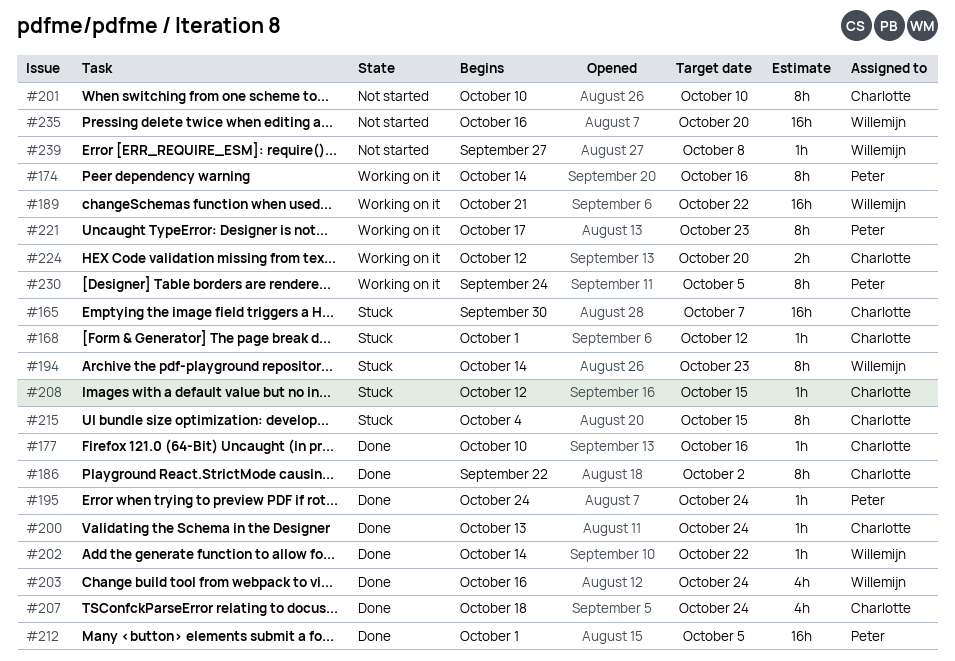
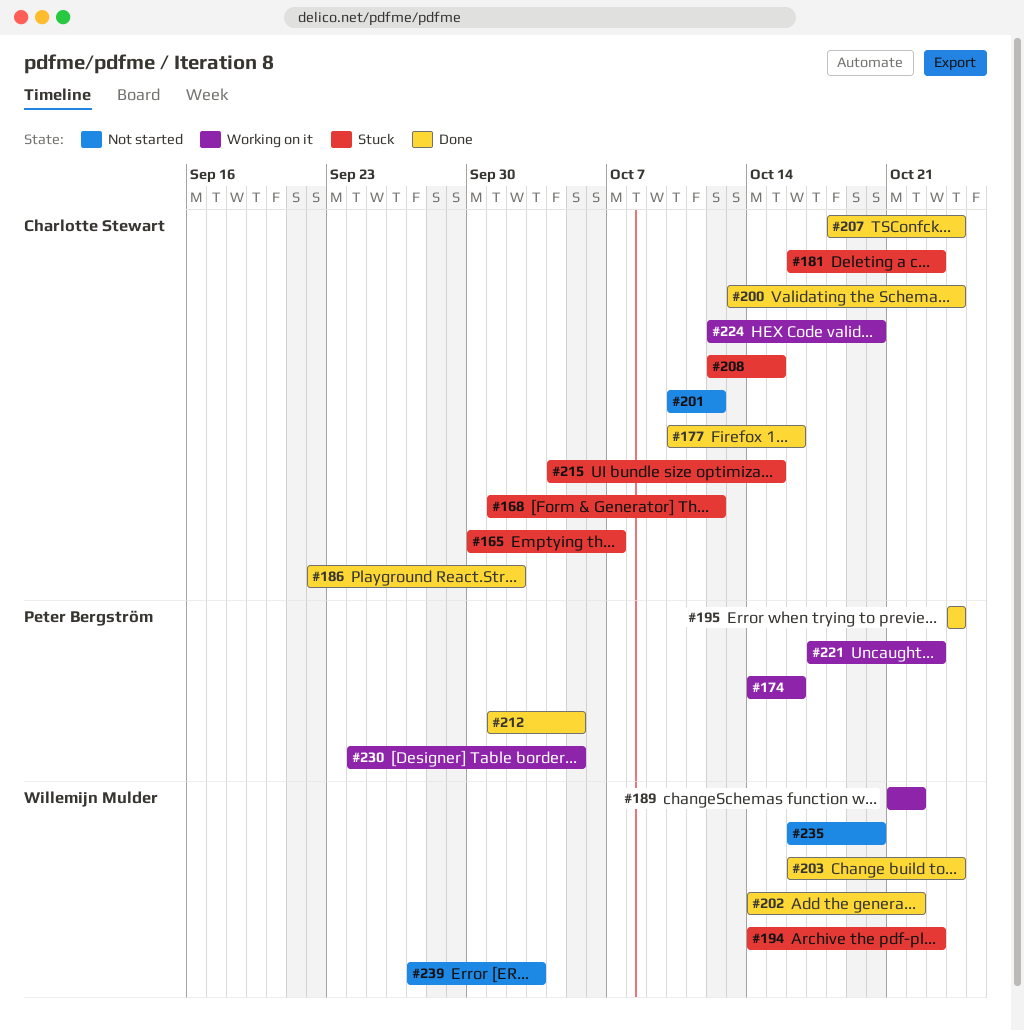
#181: none -> present
#201, due: Oct 10 -> Oct 12
#239, due: Oct 8 -> Oct 3

